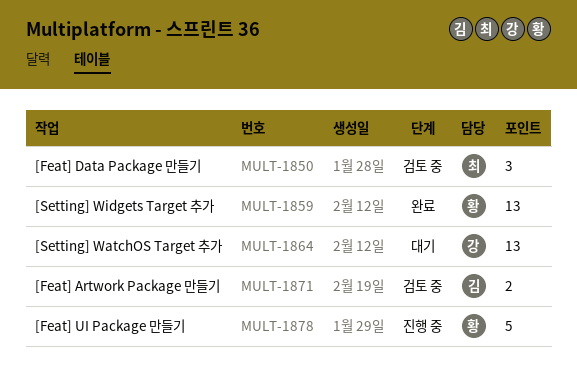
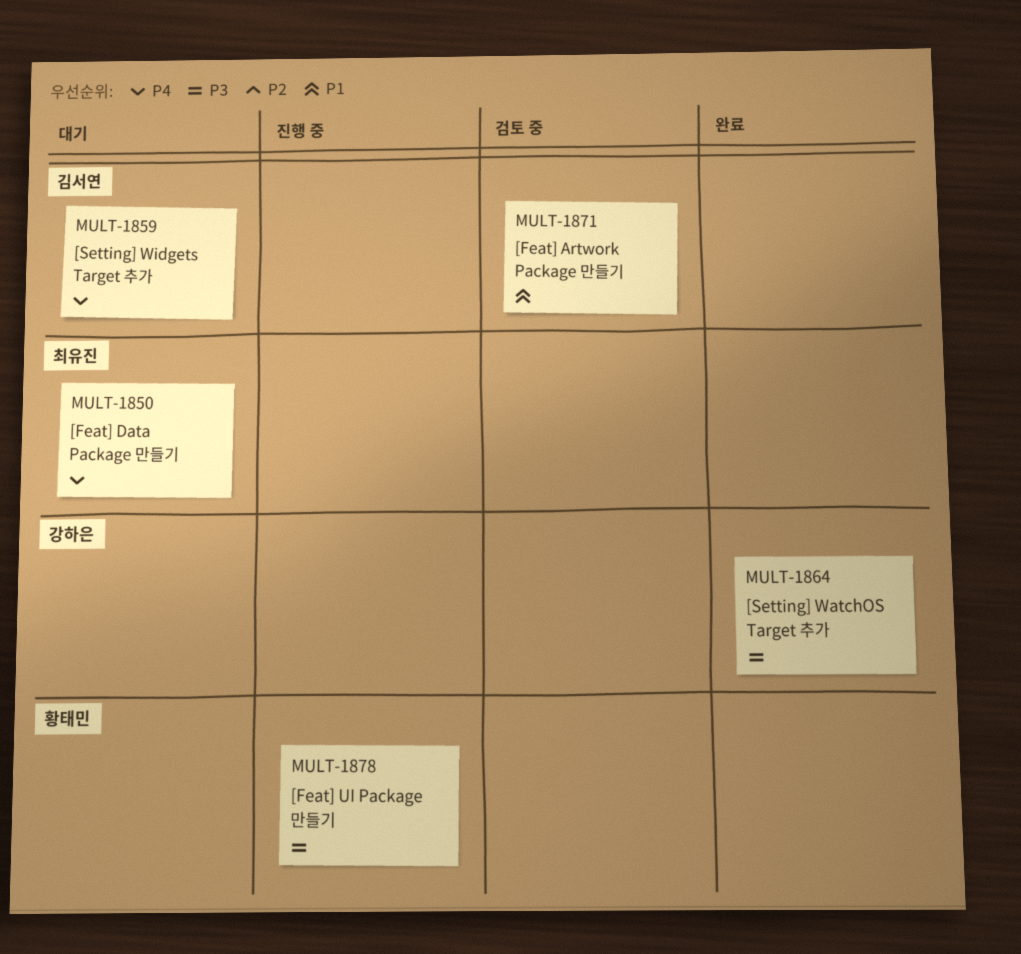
MULT-1850, status: 검토 중 -> 대기
MULT-1859, status: 완료 -> 대기
MULT-1859, owner: 황태민 -> 김서연
MULT-1864, status: 대기 -> 완료

